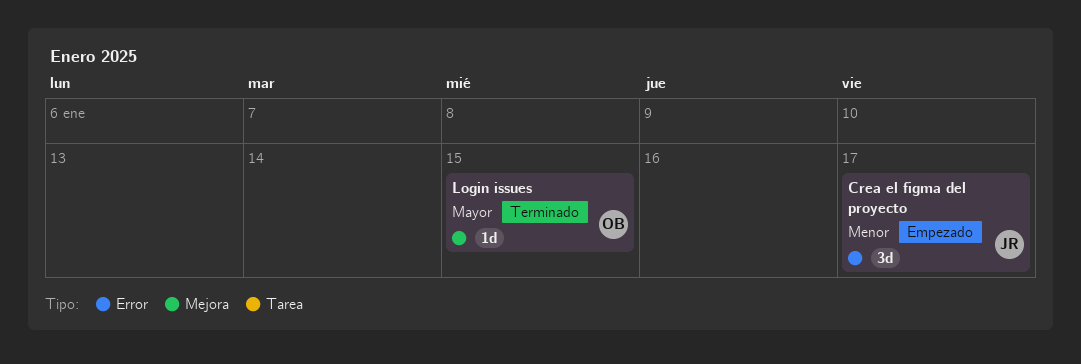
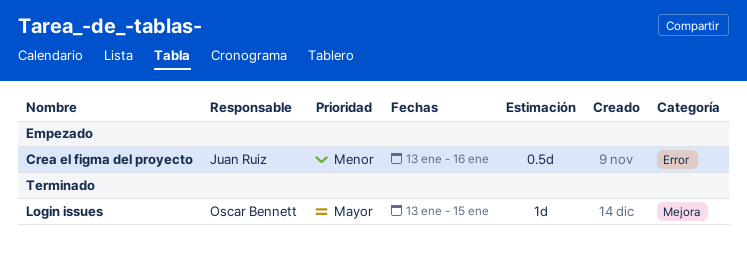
Crea el figma del proyecto, estimate: 3d -> 0.5d
Crea el figma del proyecto, due: Jan 17 -> Jan 16

